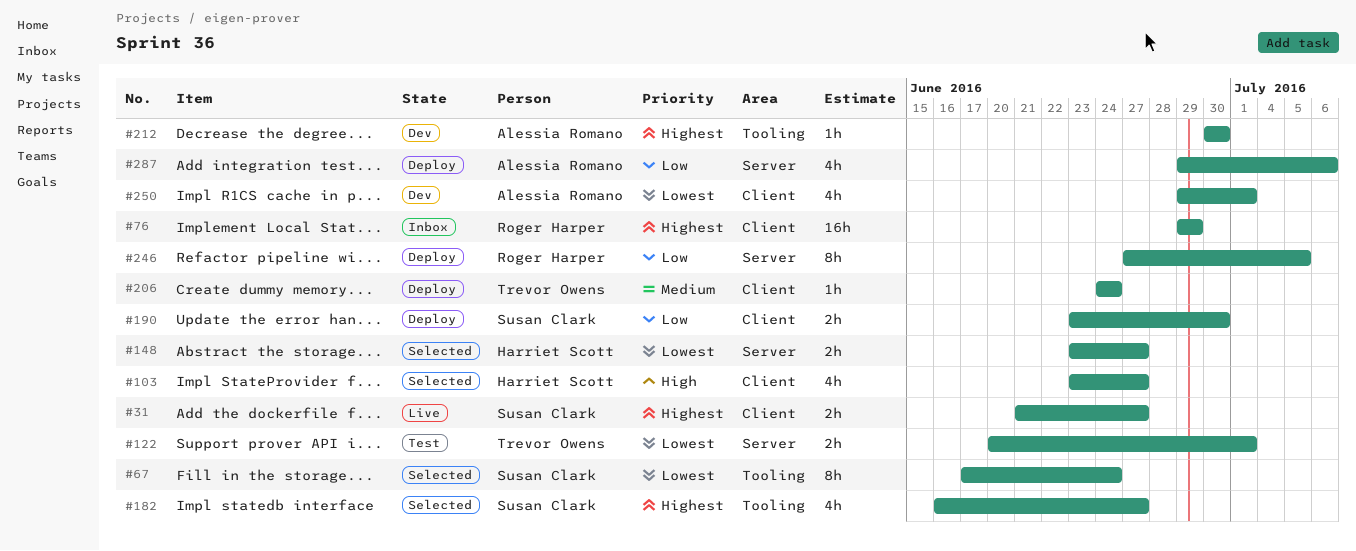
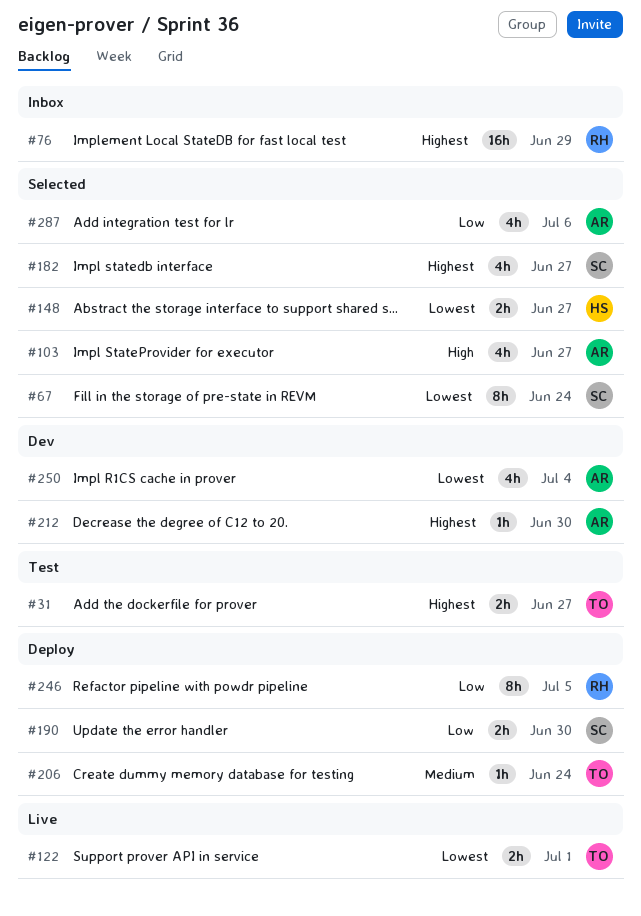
#31, status: Live -> Test
#31, owner: Susan Clark -> Trevor Owens
#103, owner: Harriet Scott -> Alessia Romano
#122, status: Test -> Live
#250, due: Jul 1 -> Jul 4
#287, status: Deploy -> Selected

